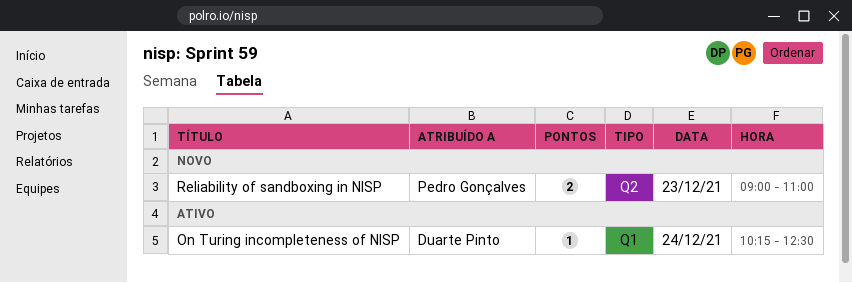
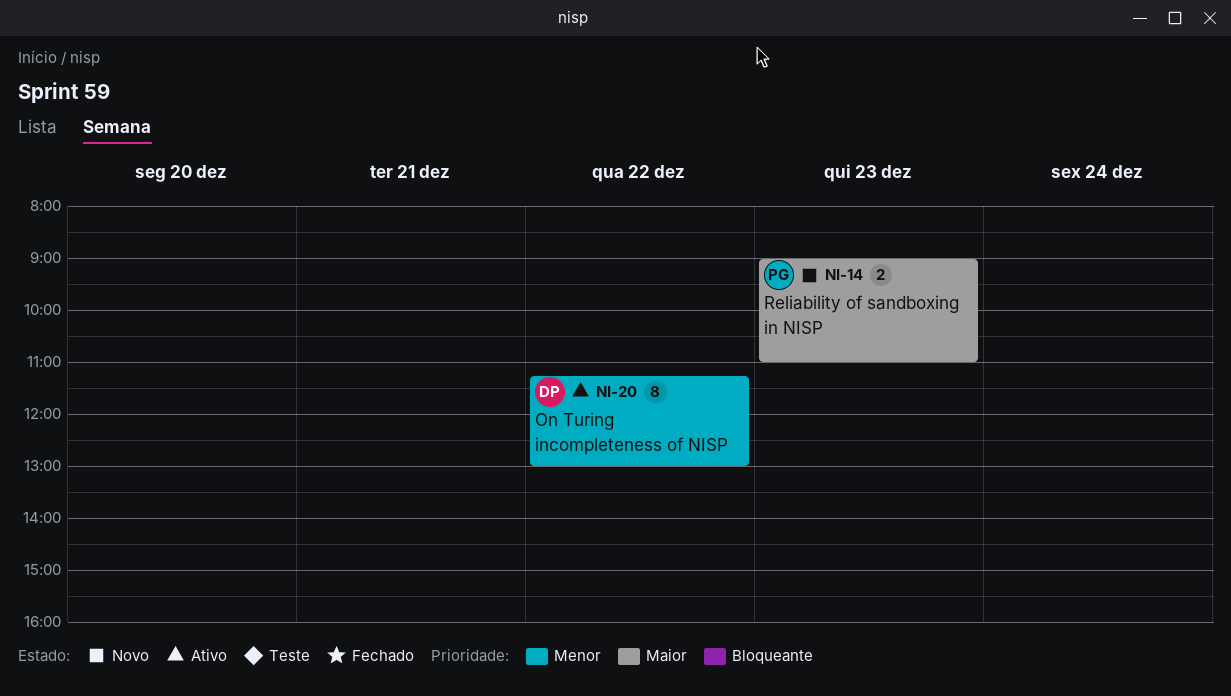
On Turing incompleteness of NISP, estimate: 1 -> 8
On Turing incompleteness of NISP, day: Dec 24 -> Dec 22
On Turing incompleteness of NISP, begins: 10:15 -> 11:15
On Turing incompleteness of NISP, ends: 12:30 -> 13:00

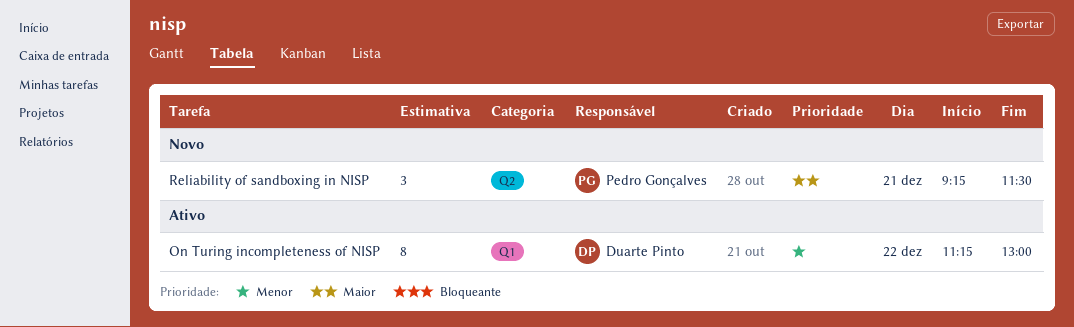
Reliability of sandboxing in NISP, estimate: 2 -> 3
Reliability of sandboxing in NISP, day: Dec 23 -> Dec 21
Reliability of sandboxing in NISP, begins: 09:00 -> 09:15
Reliability of sandboxing in NISP, ends: 11:00 -> 11:30

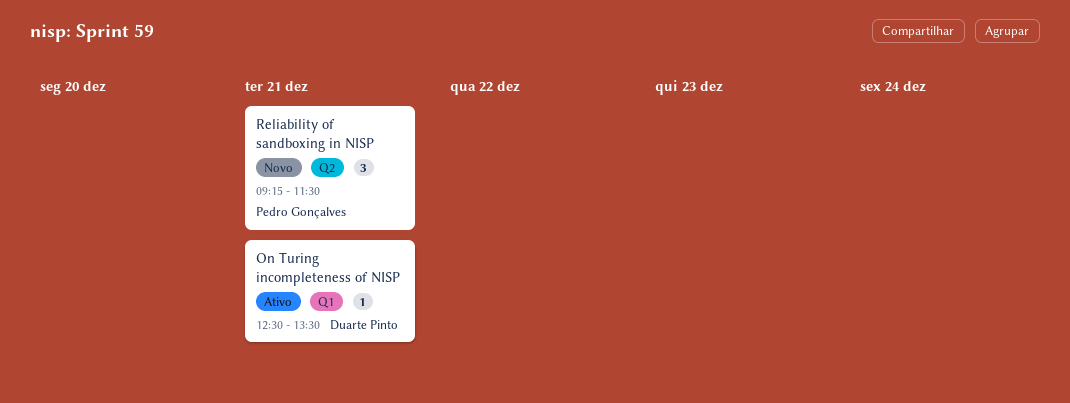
On Turing incompleteness of NISP, estimate: 8 -> 1
On Turing incompleteness of NISP, day: Dec 22 -> Dec 21
On Turing incompleteness of NISP, begins: 11:15 -> 12:30
On Turing incompleteness of NISP, ends: 13:00 -> 13:30

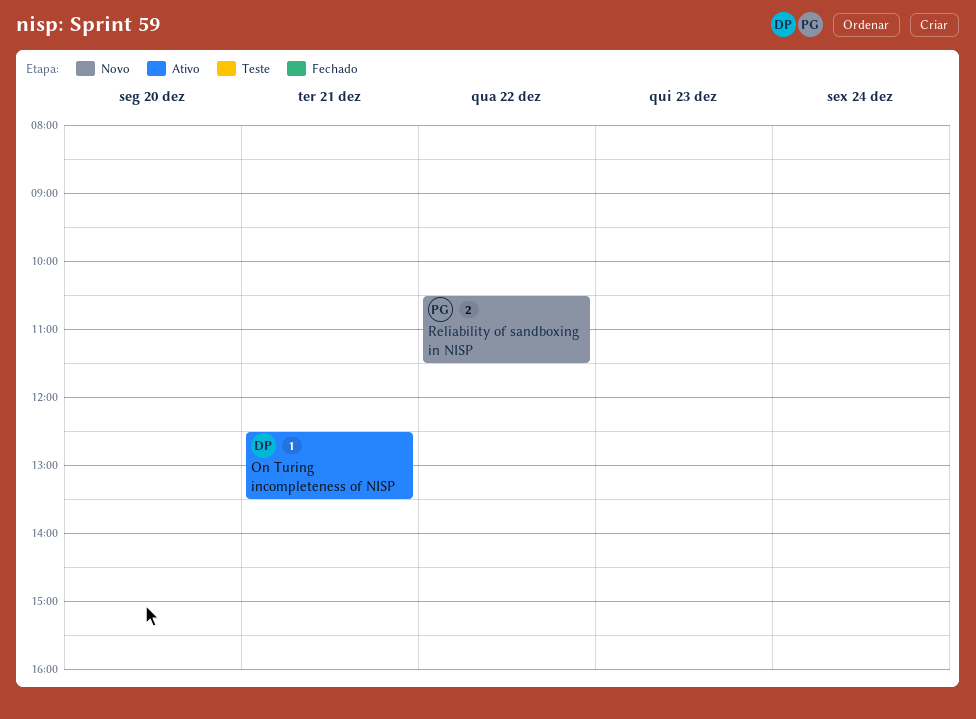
Reliability of sandboxing in NISP, estimate: 3 -> 2
Reliability of sandboxing in NISP, day: Dec 21 -> Dec 22
Reliability of sandboxing in NISP, begins: 09:15 -> 10:30

